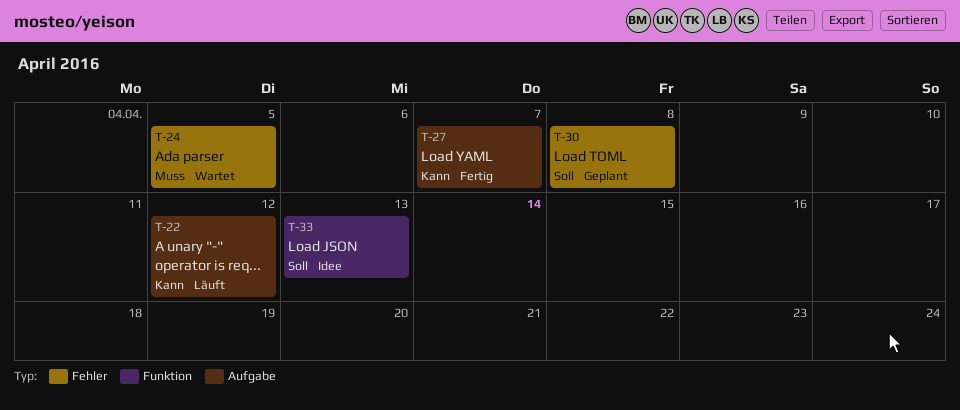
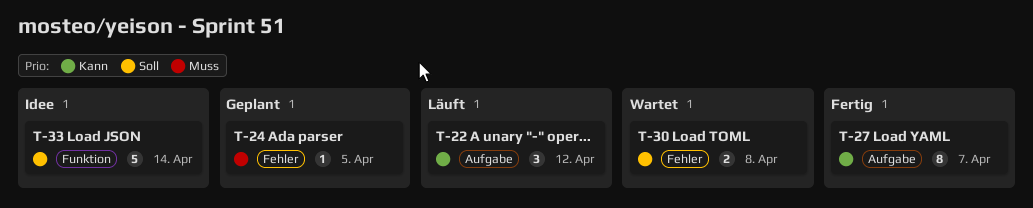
T-24, status: Wartet -> Geplant
T-30, status: Geplant -> Wartet
T-33, due: Apr 13 -> Apr 14

